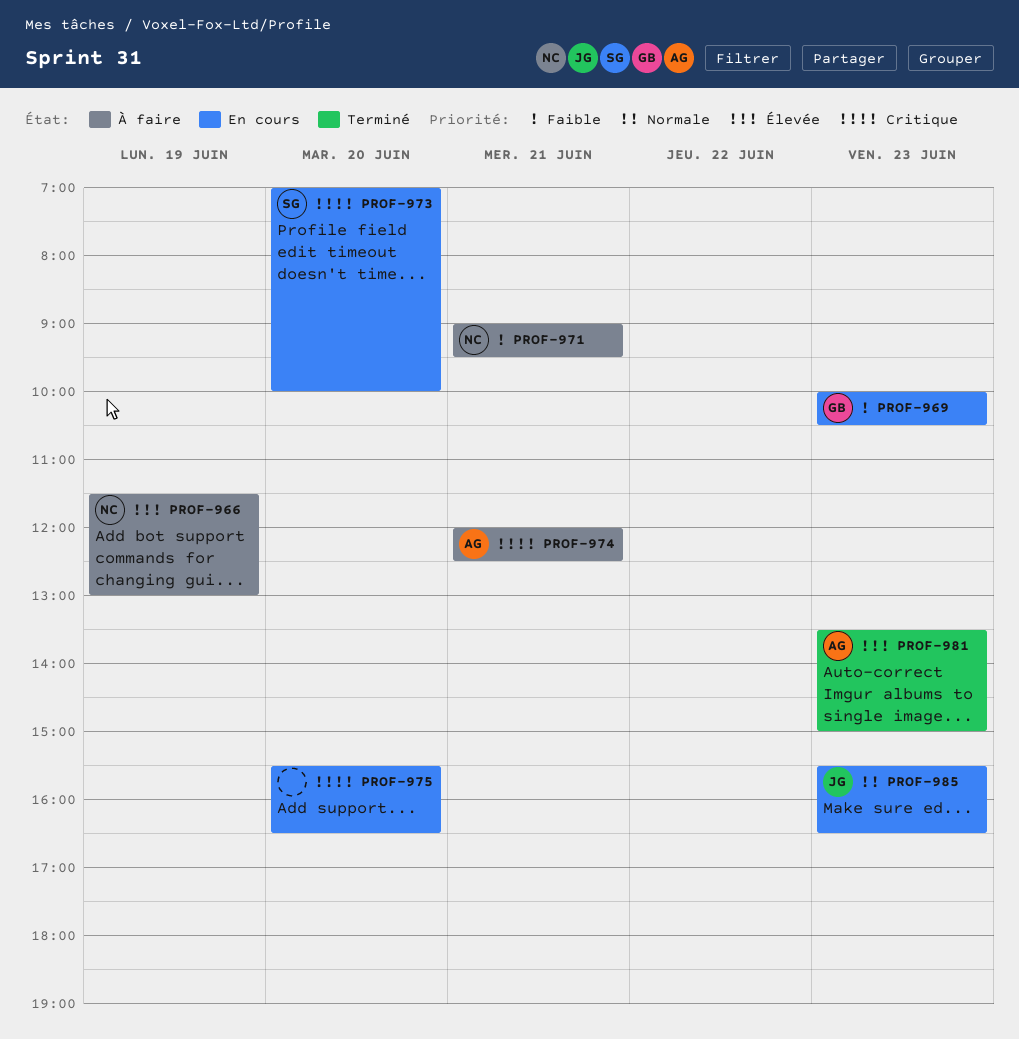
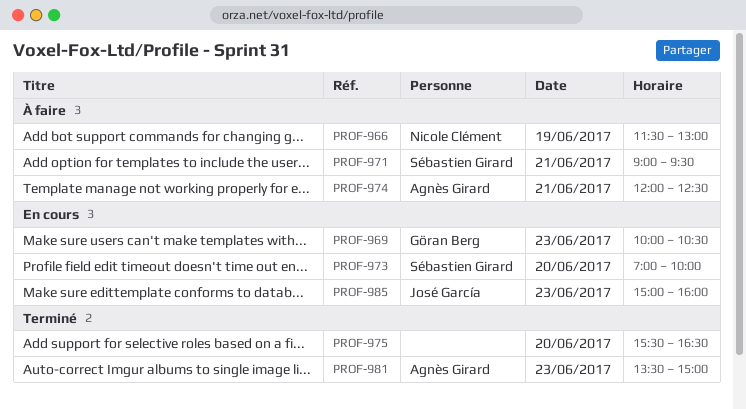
PROF-971, owner: Nicole Clément -> Sébastien Girard
PROF-975, status: En cours -> Terminé
PROF-985, begins: 15:30 -> 15:00
PROF-985, ends: 16:30 -> 16:00

